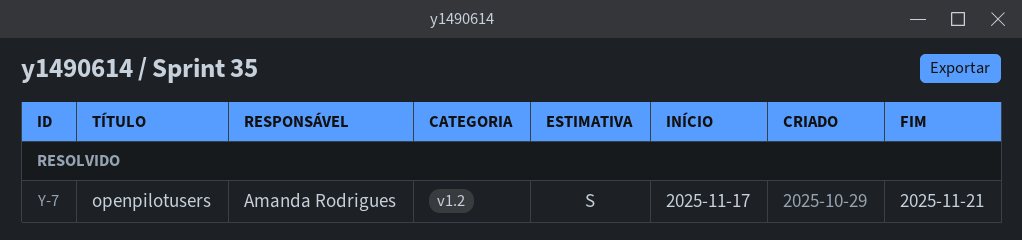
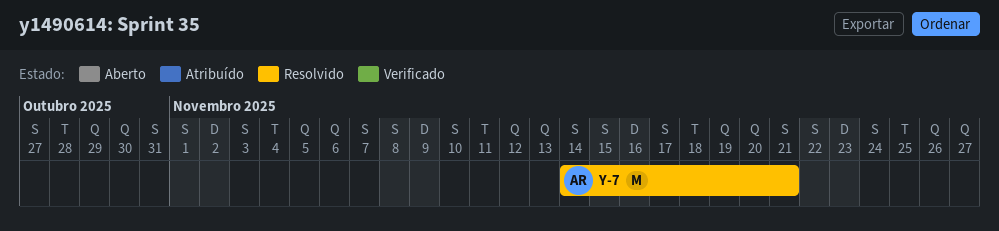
Y-7, estimate: S -> M
Y-7, start: Nov 17 -> Nov 14

